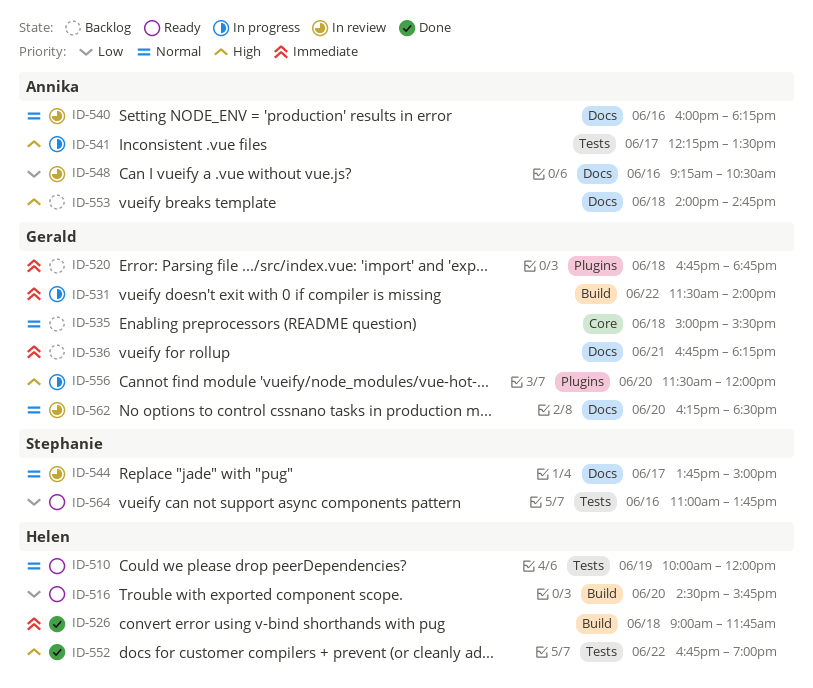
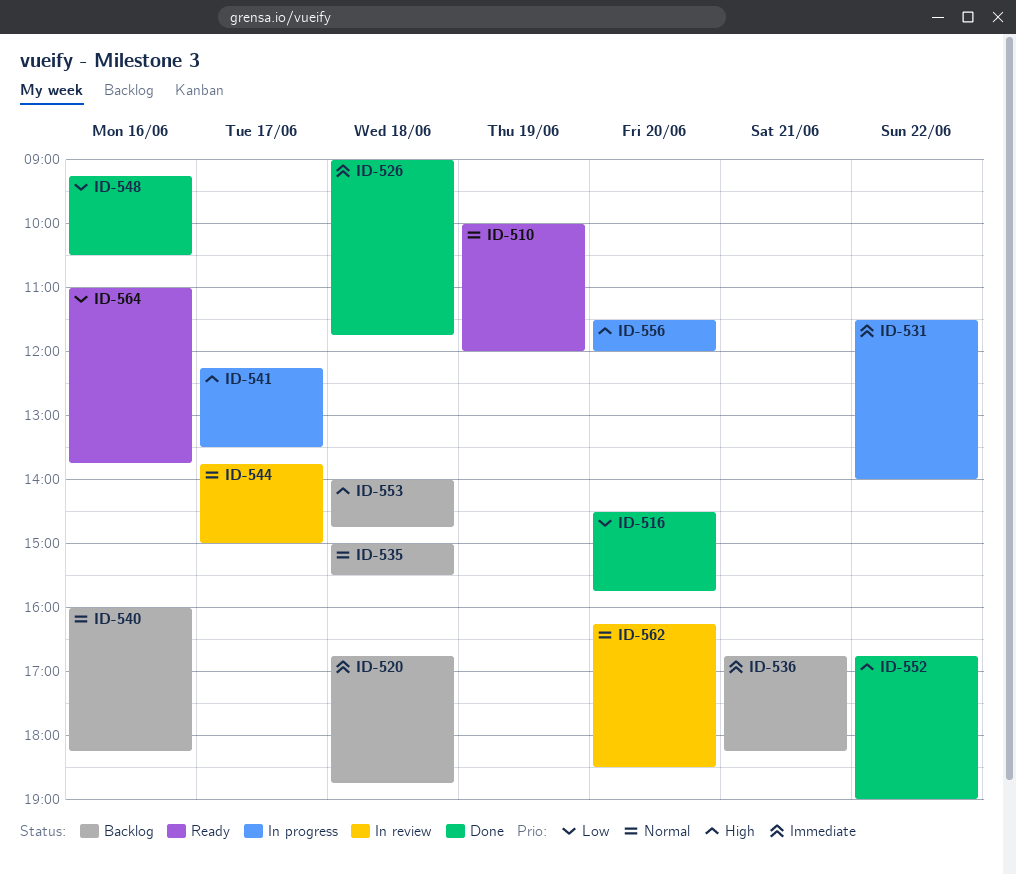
ID-516, status: Ready -> Done
ID-540, status: In review -> Backlog
ID-548, status: In review -> Done

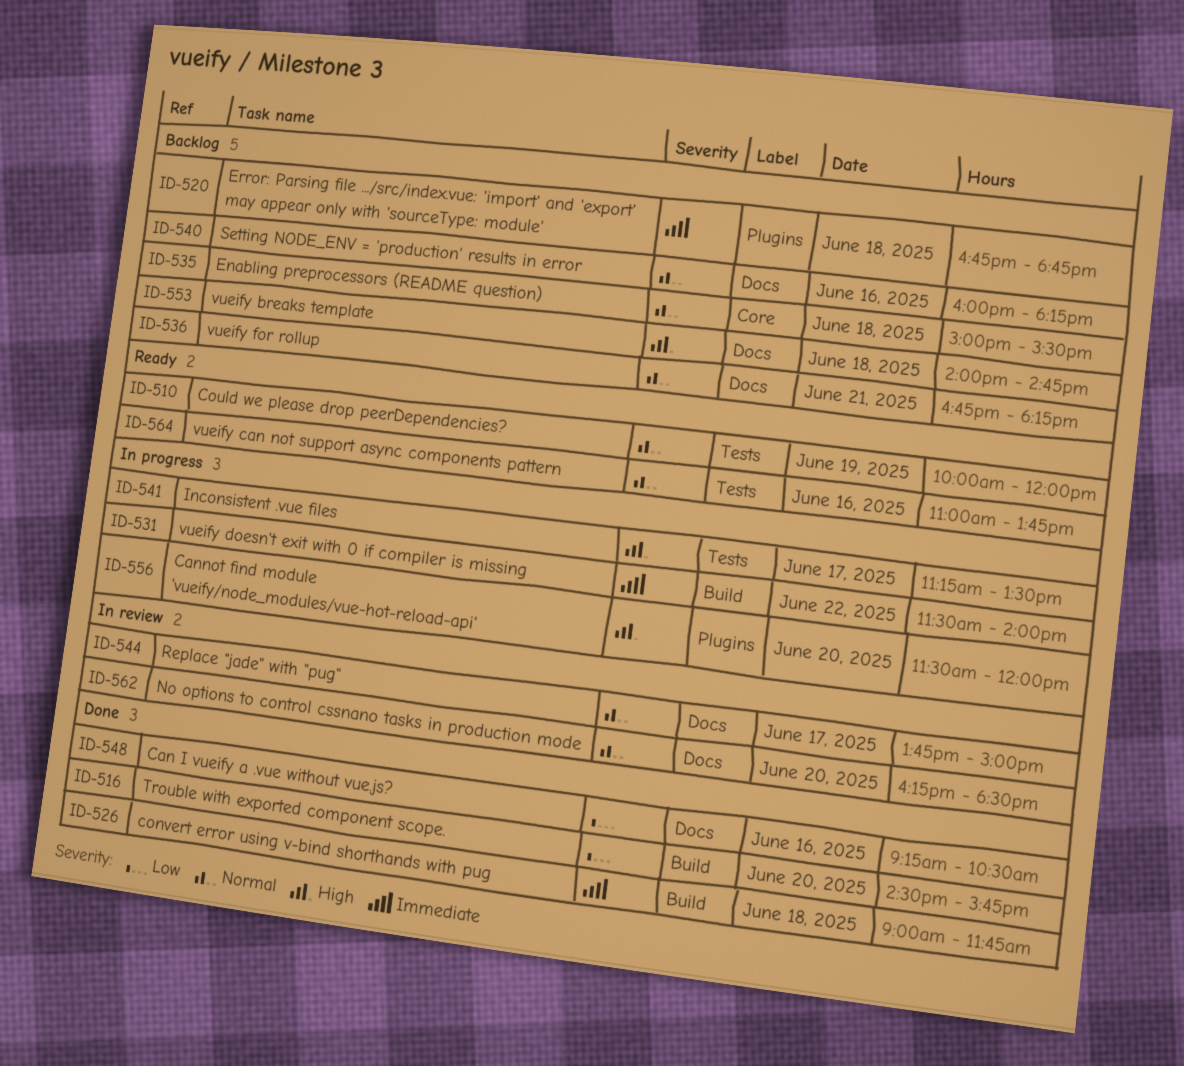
ID-536, priority: Immediate -> Normal
ID-541, begins: 12:15 -> 11:15
ID-552: present -> none
ID-564, priority: Low -> Normal

